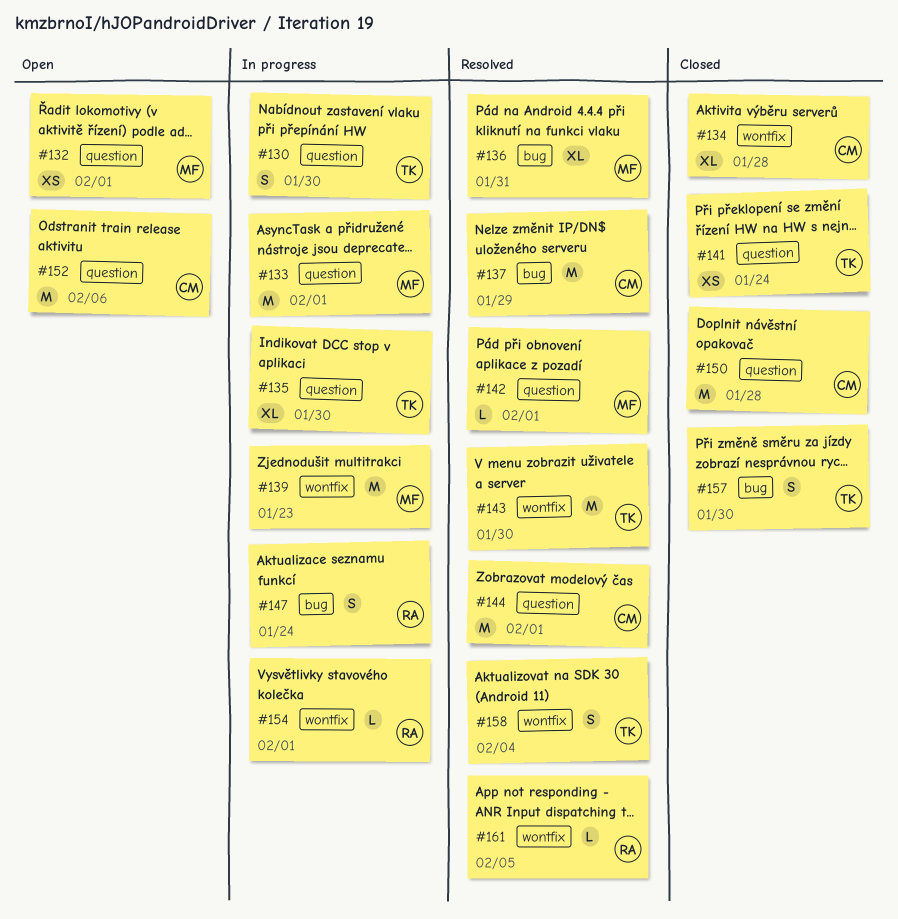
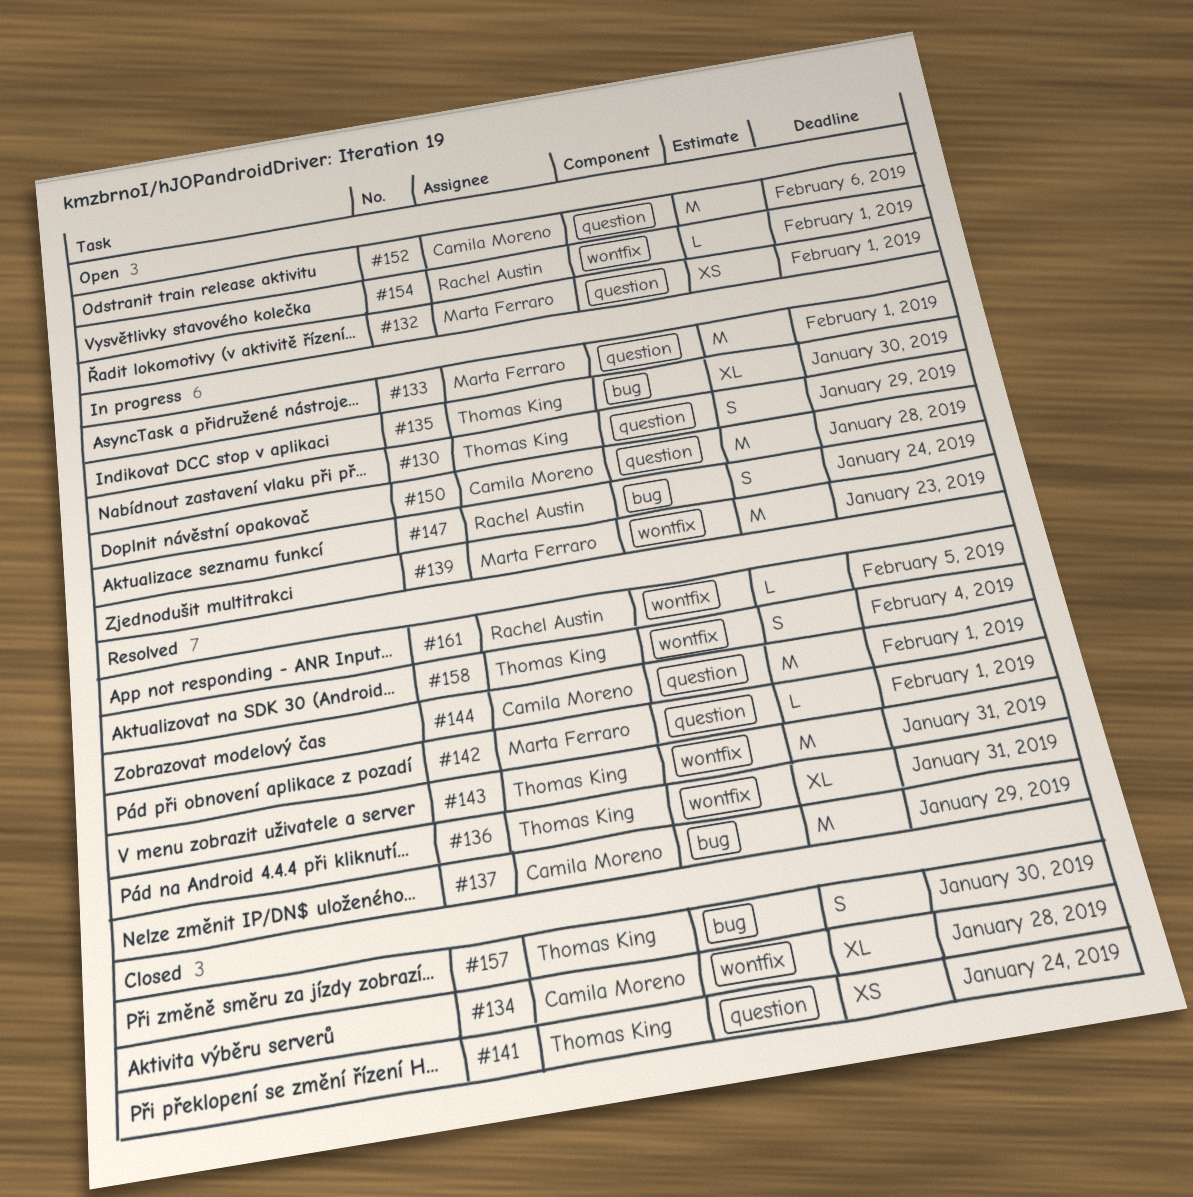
#130, due: Jan 30 -> Jan 29
#135, label: question -> bug
#136, owner: Marta Ferraro -> Thomas King
#136, label: bug -> wontfix
#143, due: Jan 30 -> Jan 31
#150, status: Closed -> In progress
#154, status: In progress -> Open

